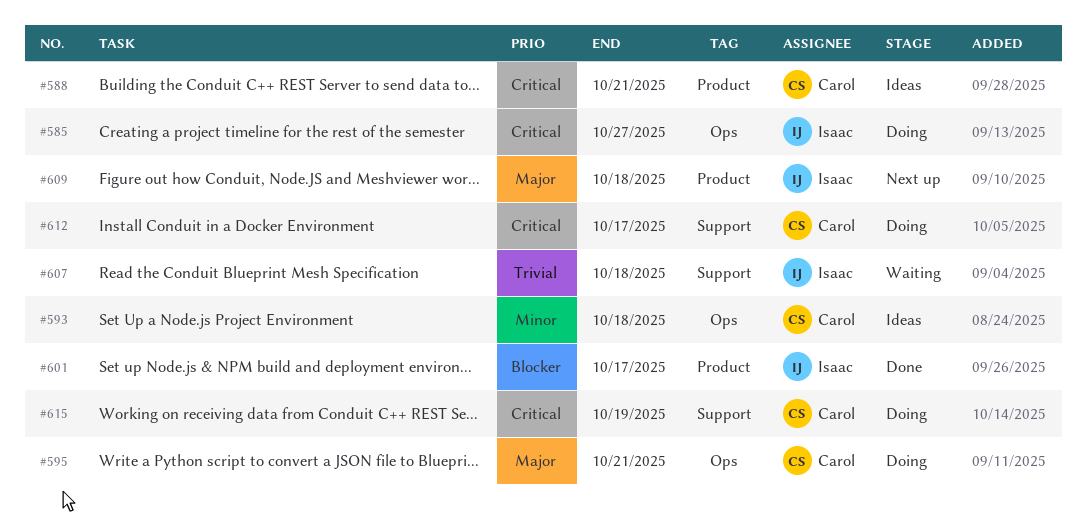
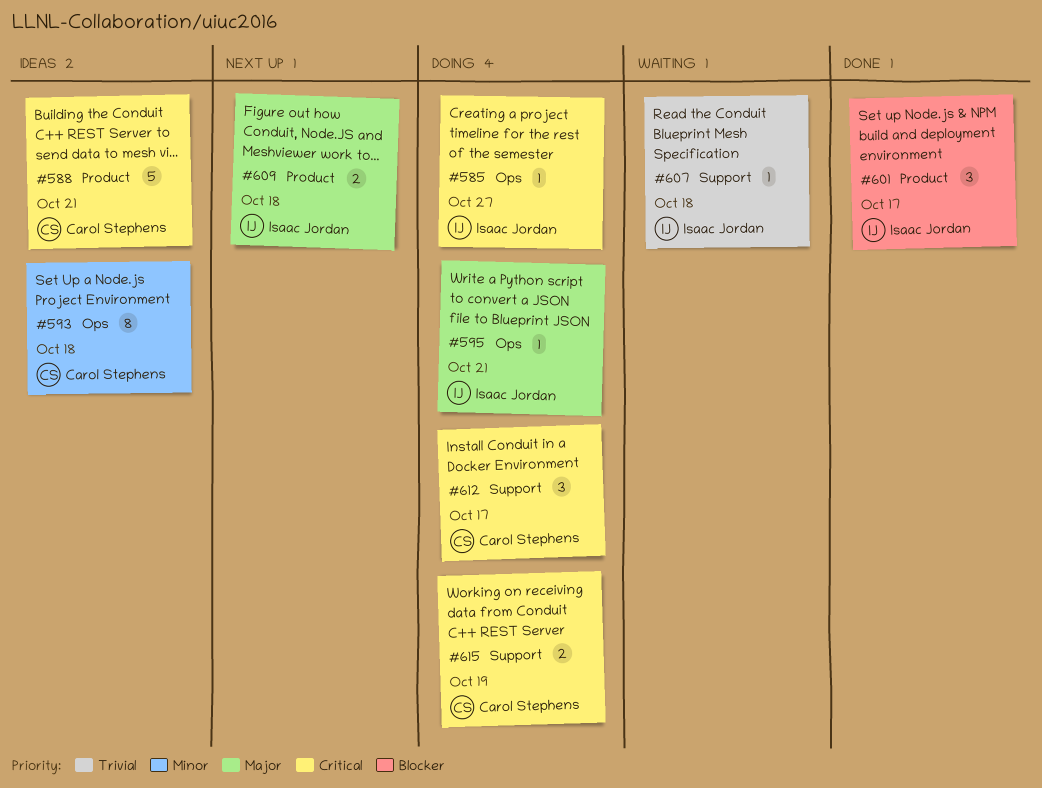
#595, owner: Carol Stephens -> Isaac Jordan

